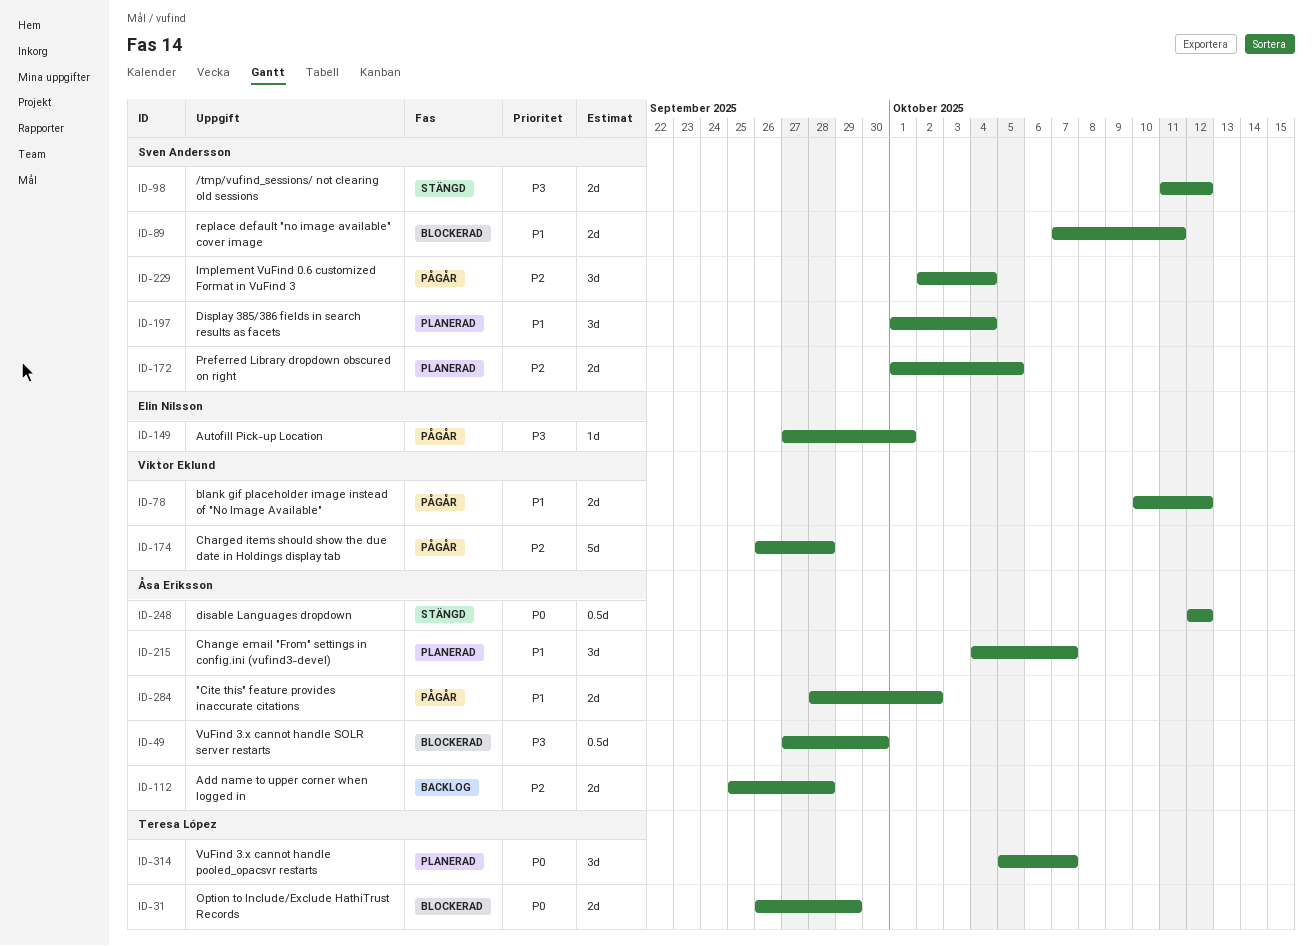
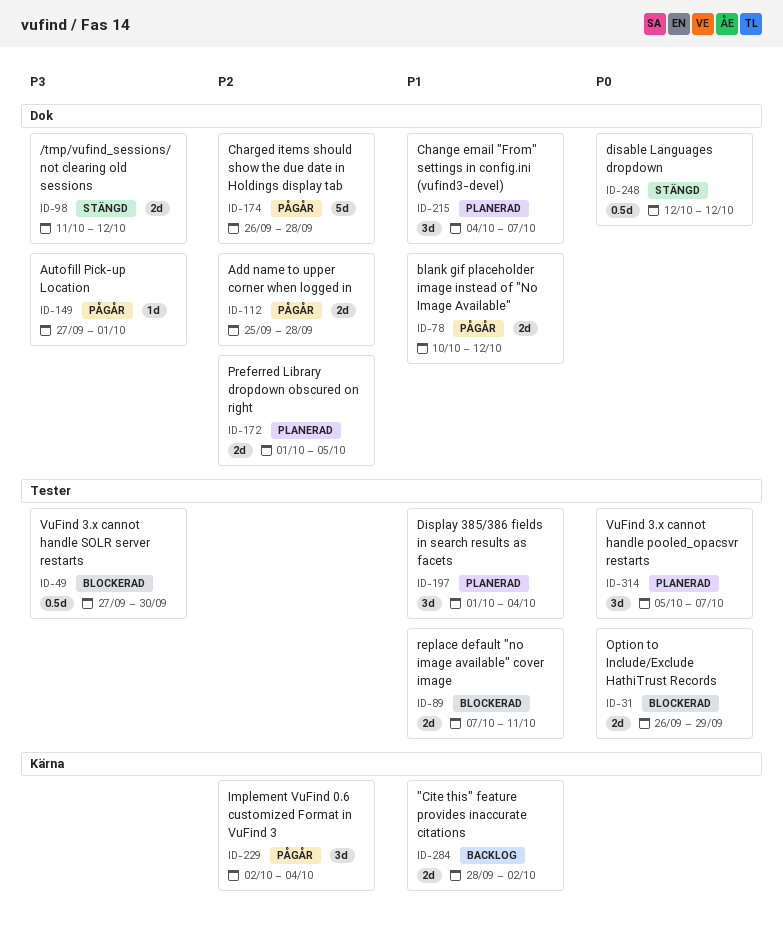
ID-112, status: Backlog -> Pågår
ID-284, status: Pågår -> Backlog

